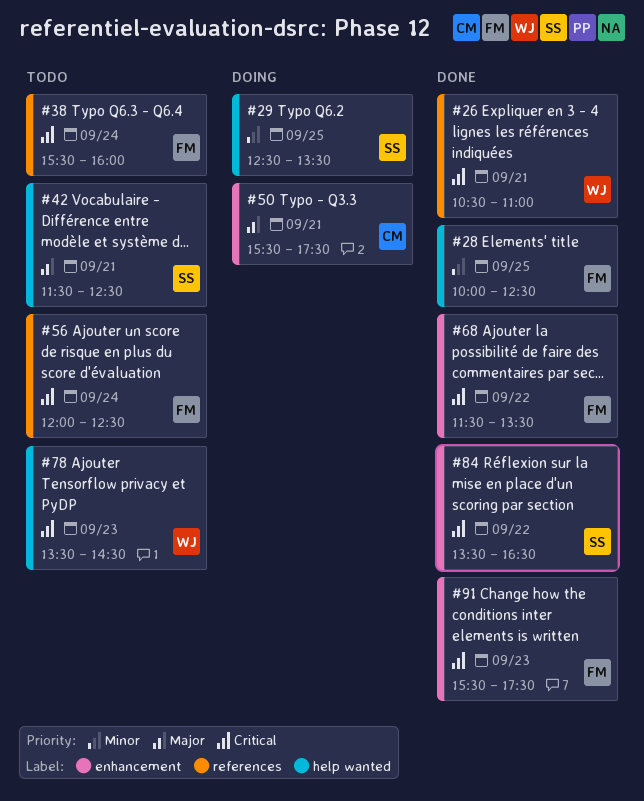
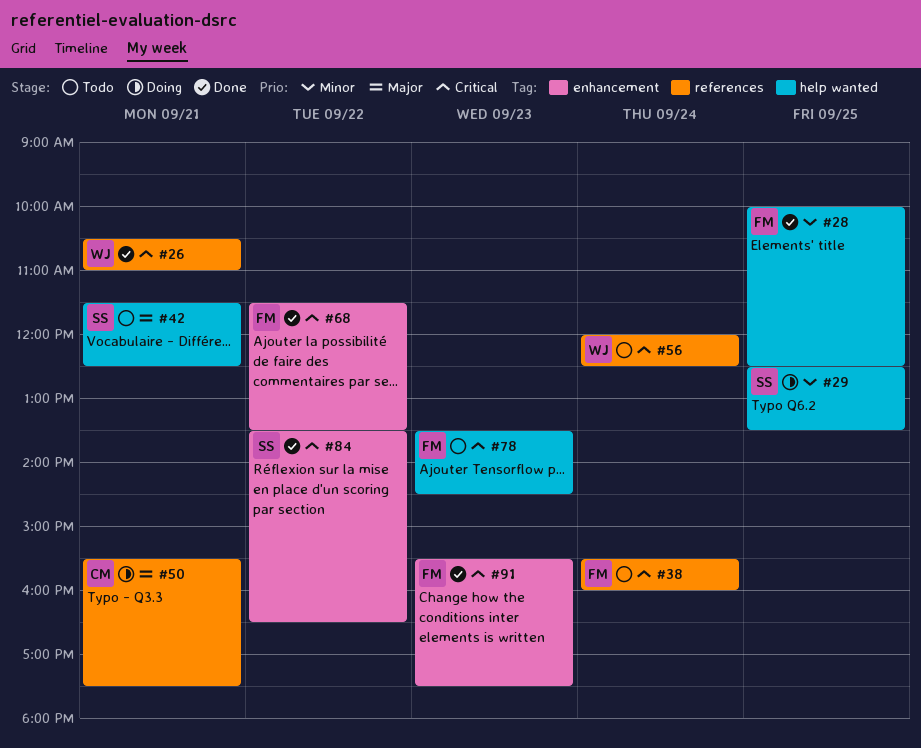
#50, label: enhancement -> references
#56, owner: FM -> WJ
#78, owner: WJ -> FM

